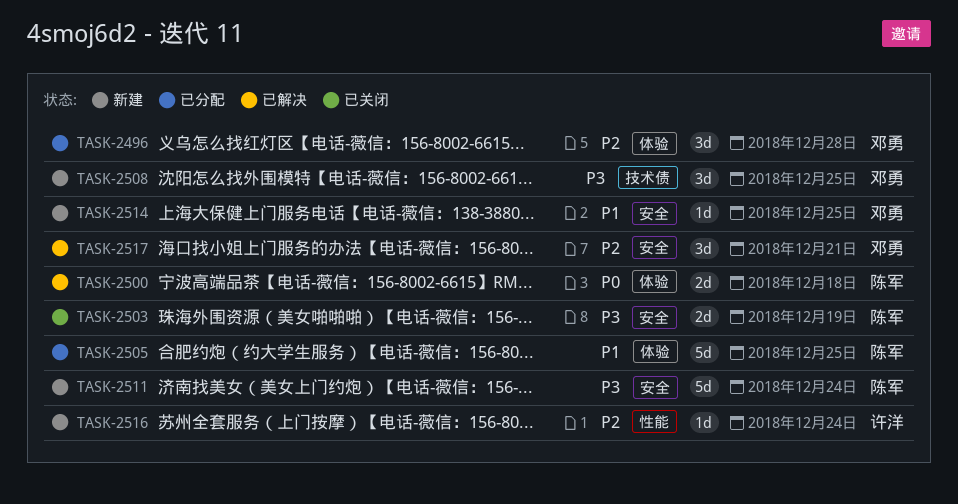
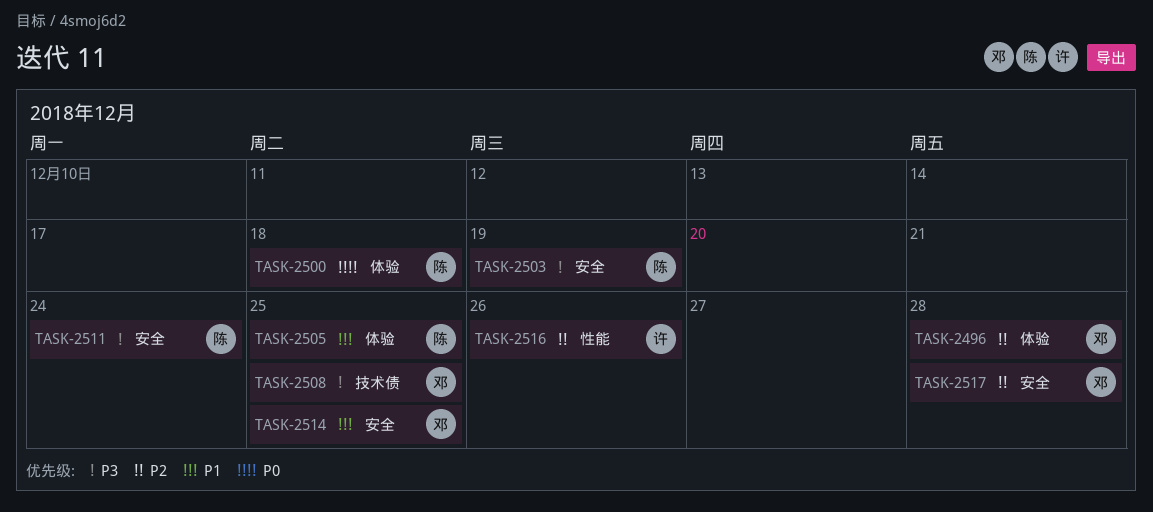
TASK-2516, due: Dec 24 -> Dec 26
TASK-2517, due: Dec 21 -> Dec 28

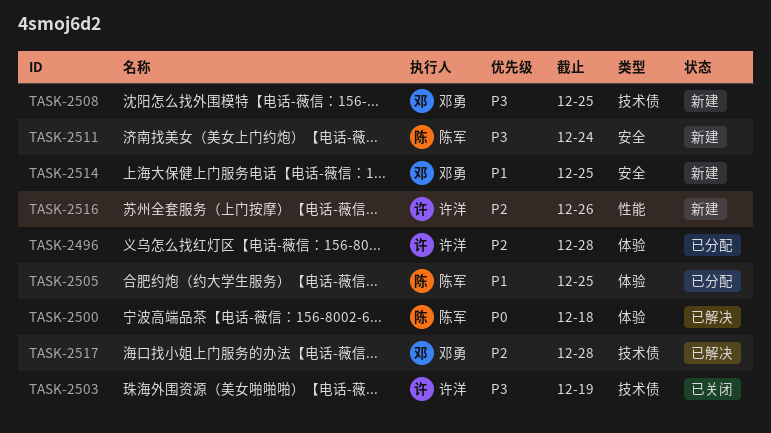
TASK-2496, owner: 邓勇 -> 许洋
TASK-2503, owner: 陈军 -> 许洋
TASK-2503, label: 安全 -> 技术债
TASK-2517, label: 安全 -> 技术债

